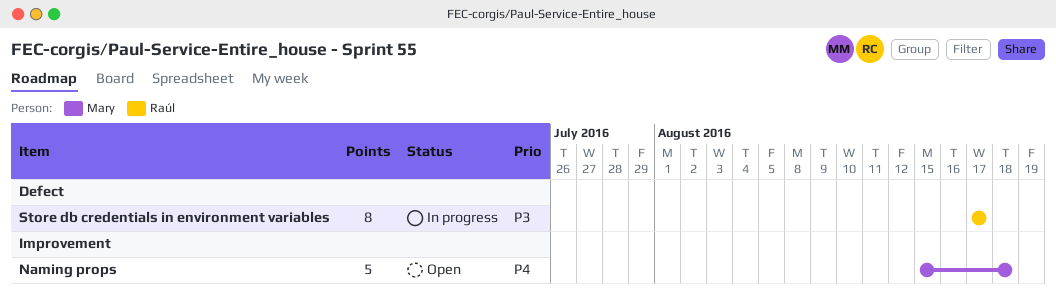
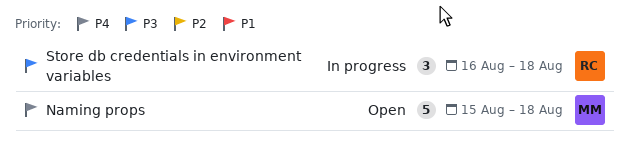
Store db credentials in environment variables, estimate: 8 -> 3
Store db credentials in environment variables, start: Aug 17 -> Aug 16
Store db credentials in environment variables, due: Aug 17 -> Aug 18

